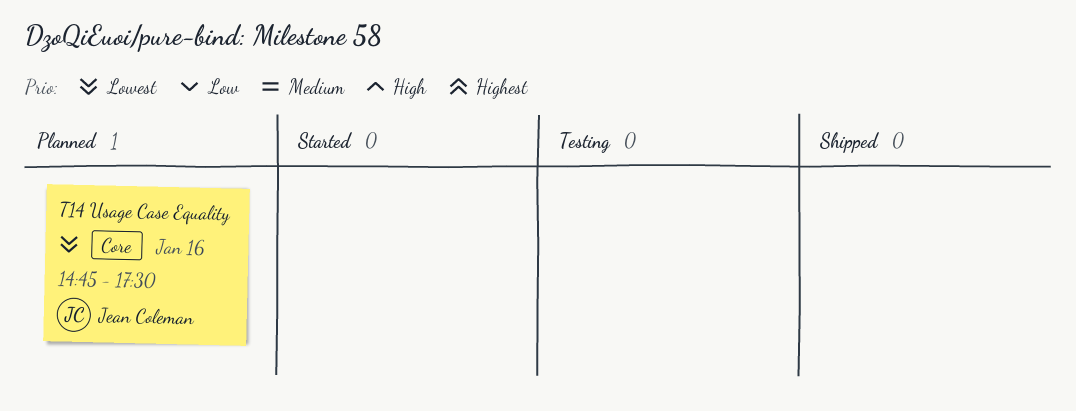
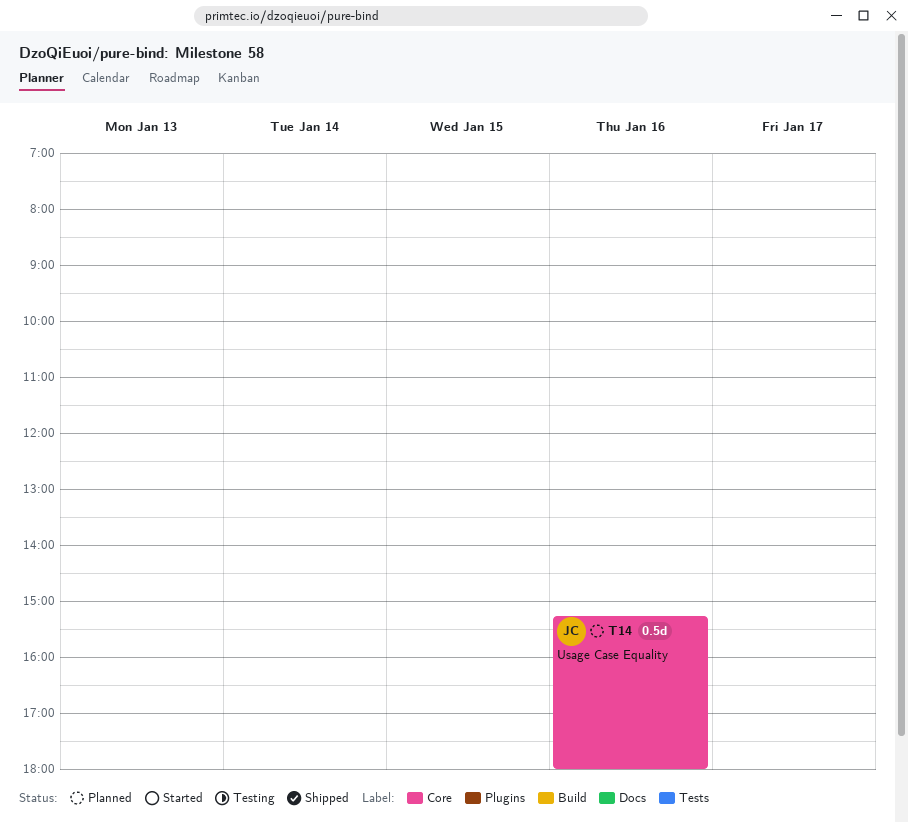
T14, begins: 14:45 -> 15:15
T14, ends: 17:30 -> 18:00

